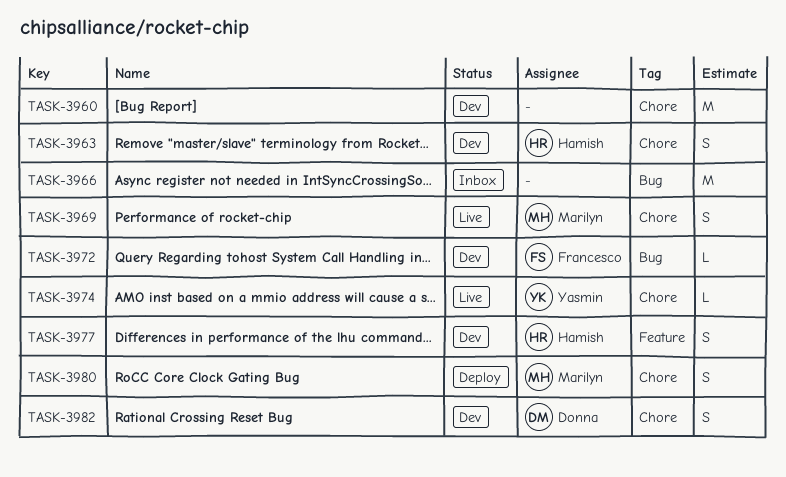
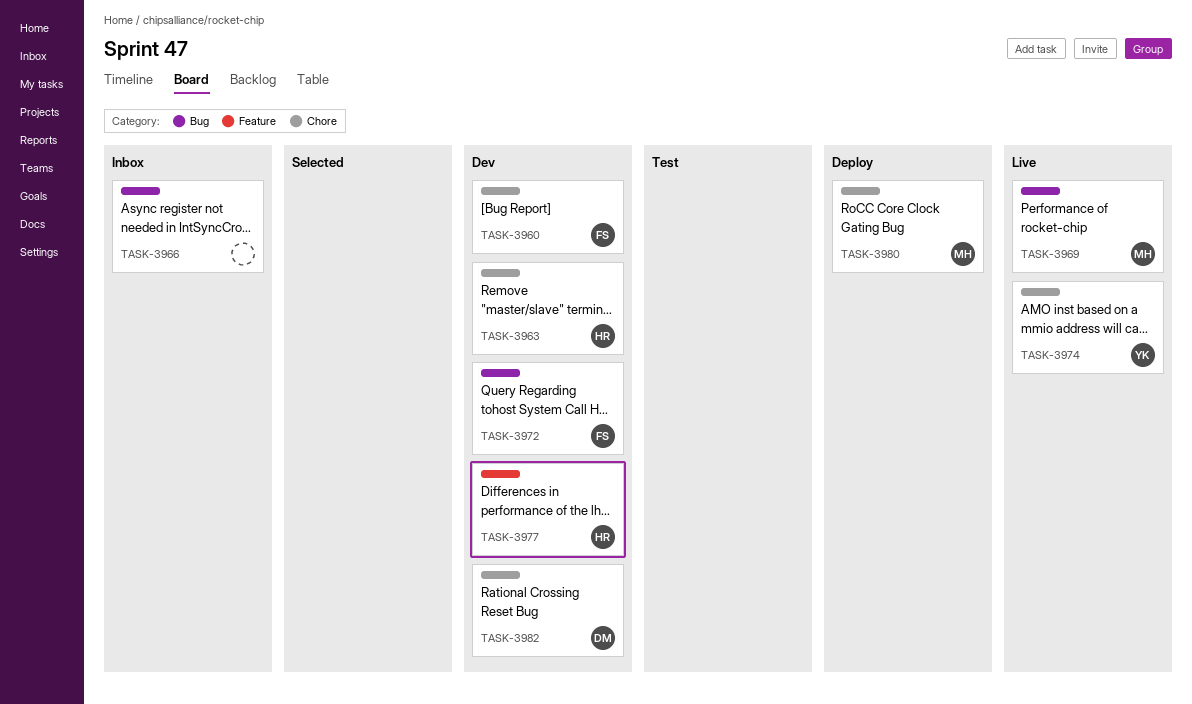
TASK-3960, owner: none -> Francesco
TASK-3969, label: Chore -> Bug

